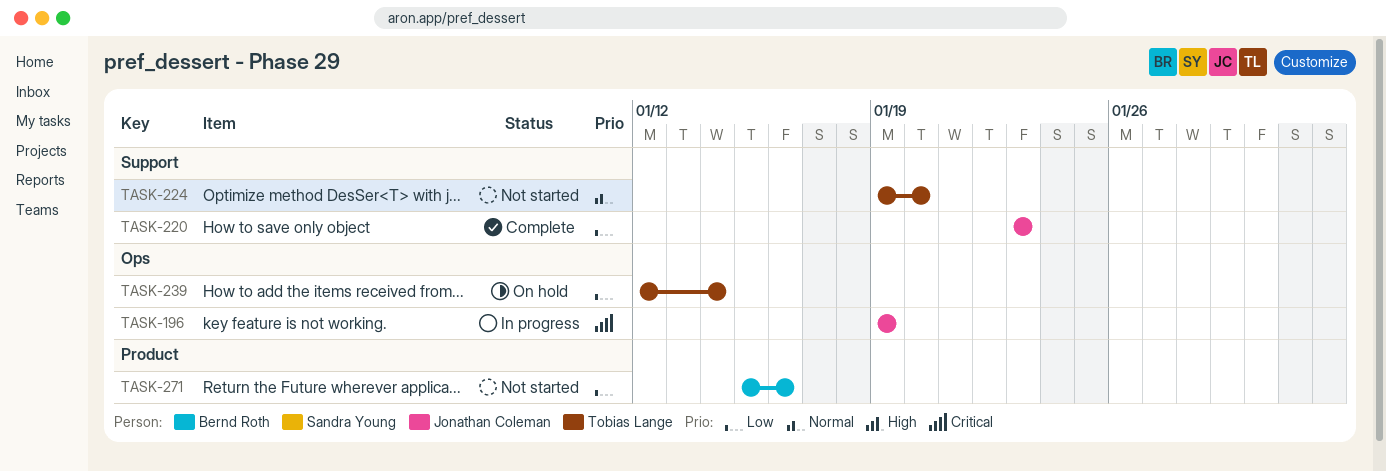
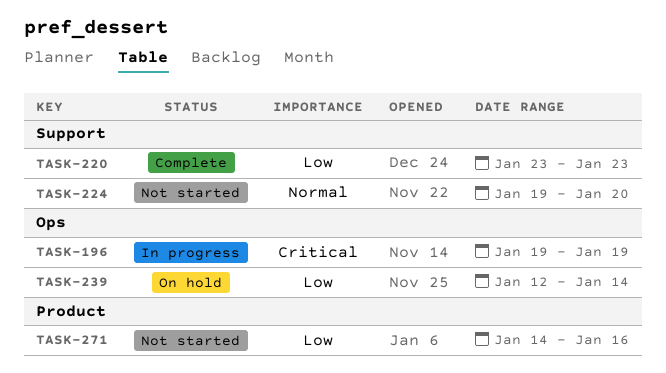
TASK-271, start: Jan 15 -> Jan 14

